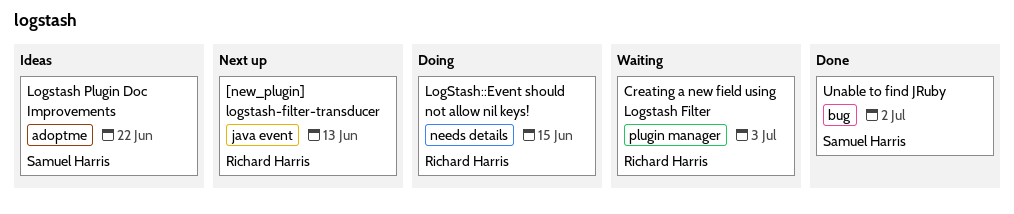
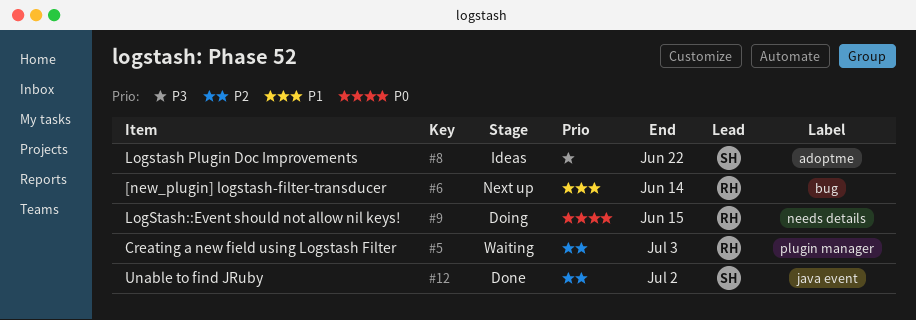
[new_plugin] logstash-filter-transducer, label: java event -> bug
[new_plugin] logstash-filter-transducer, due: Jun 13 -> Jun 14
Unable to find JRuby, label: bug -> java event

